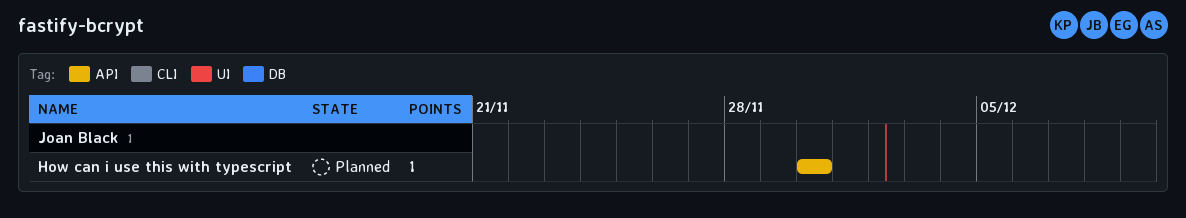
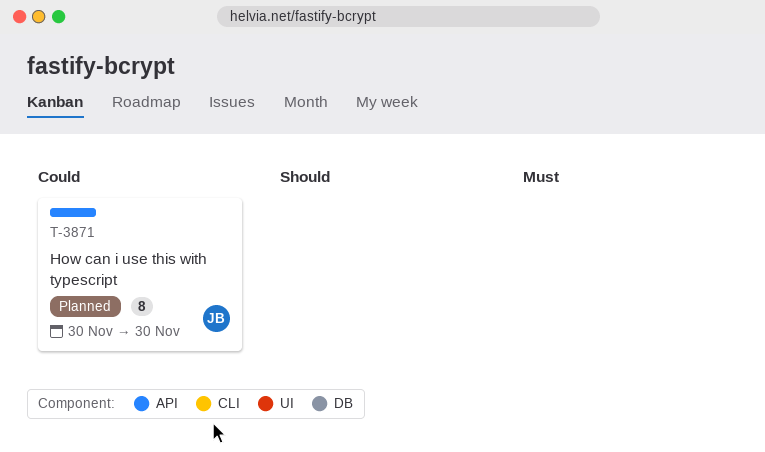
How can i use this with typescript, estimate: 1 -> 8

